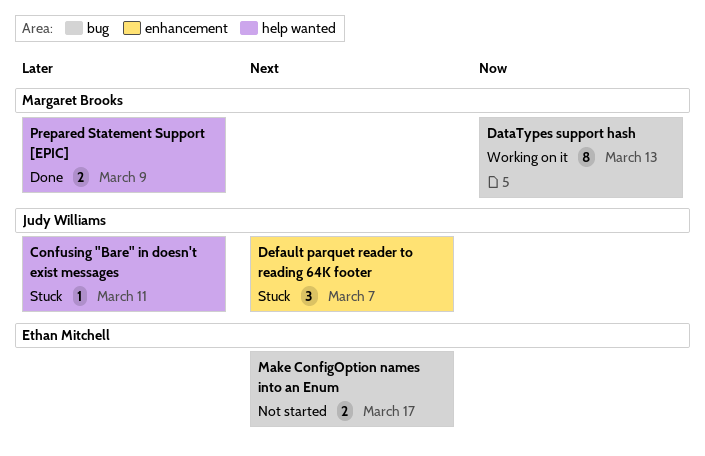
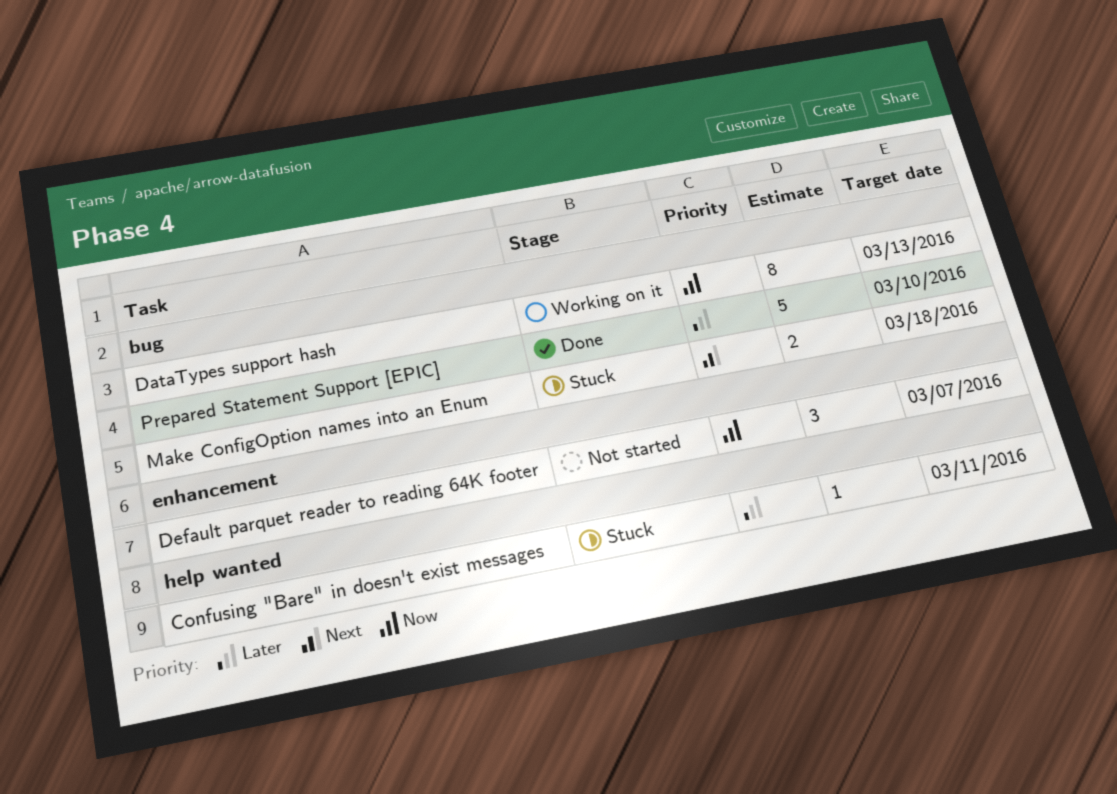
Default parquet reader to reading 64K footer, status: Stuck -> Not started
Default parquet reader to reading 64K footer, priority: Next -> Now
Make ConfigOption names into an Enum, status: Not started -> Stuck
Make ConfigOption names into an Enum, due: Mar 17 -> Mar 18
Prepared Statement Support [EPIC], label: help wanted -> bug
Prepared Statement Support [EPIC], estimate: 2 -> 5
Prepared Statement Support [EPIC], due: Mar 9 -> Mar 10

